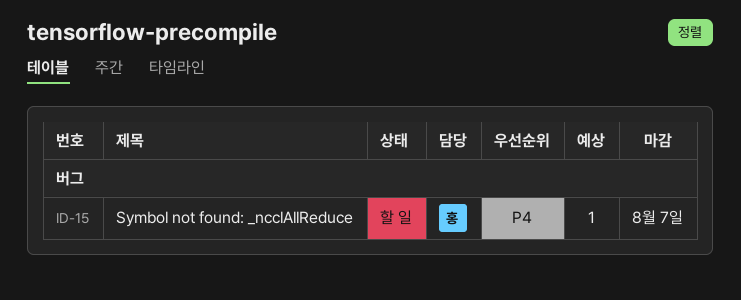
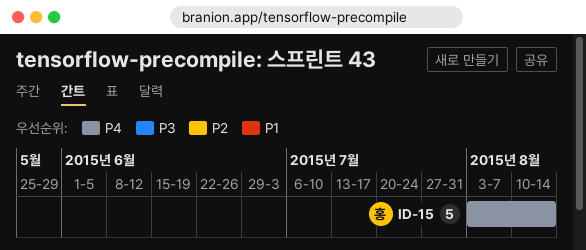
ID-15, estimate: 1 -> 5
ID-15, due: Aug 7 -> Aug 14

